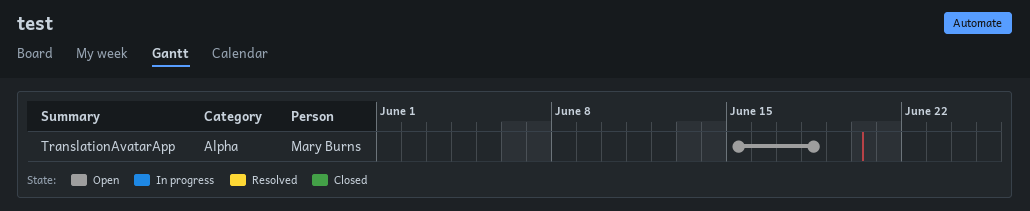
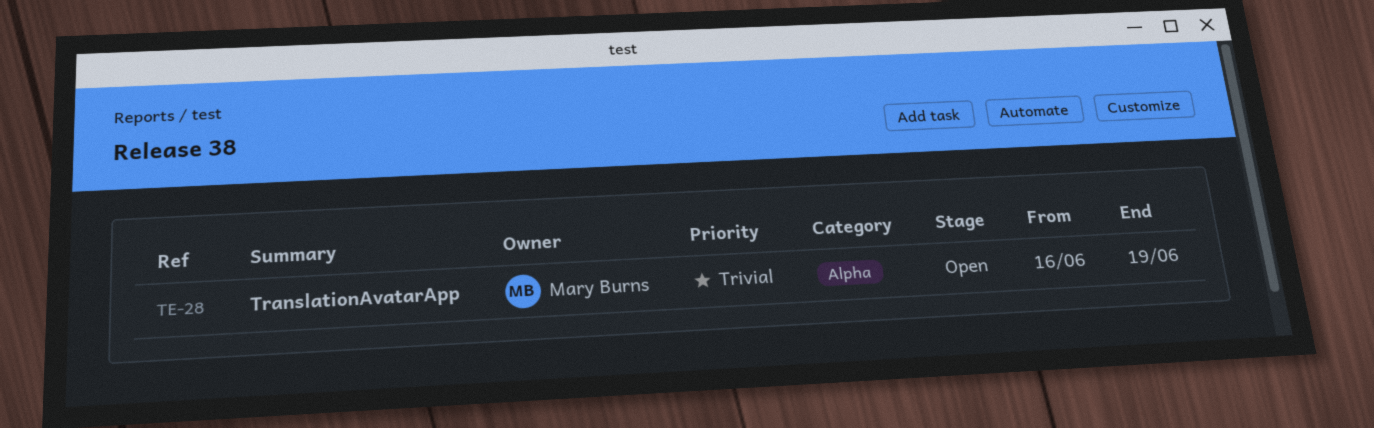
TranslationAvatarApp, start: Jun 15 -> Jun 16
TranslationAvatarApp, due: Jun 18 -> Jun 19

